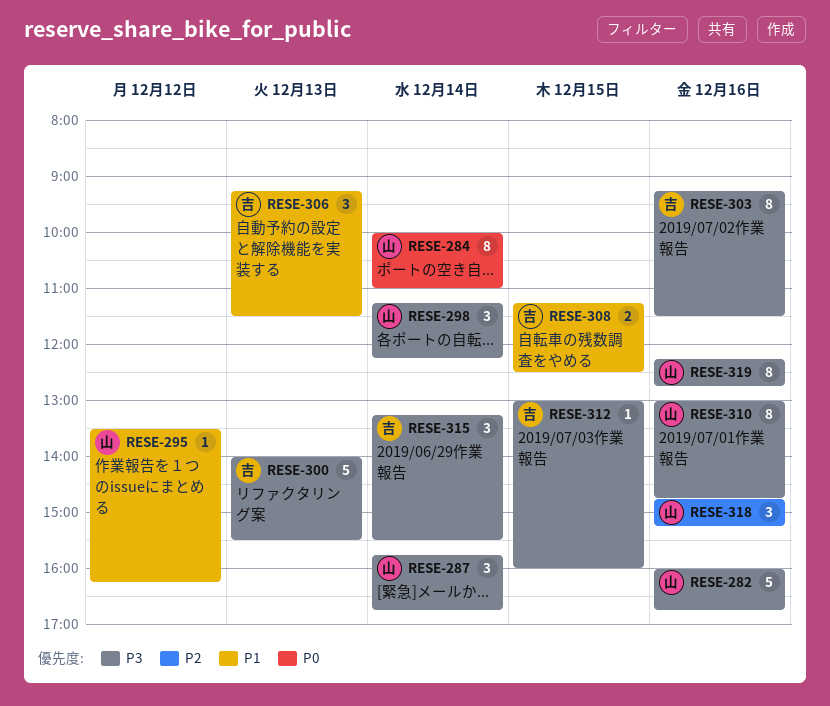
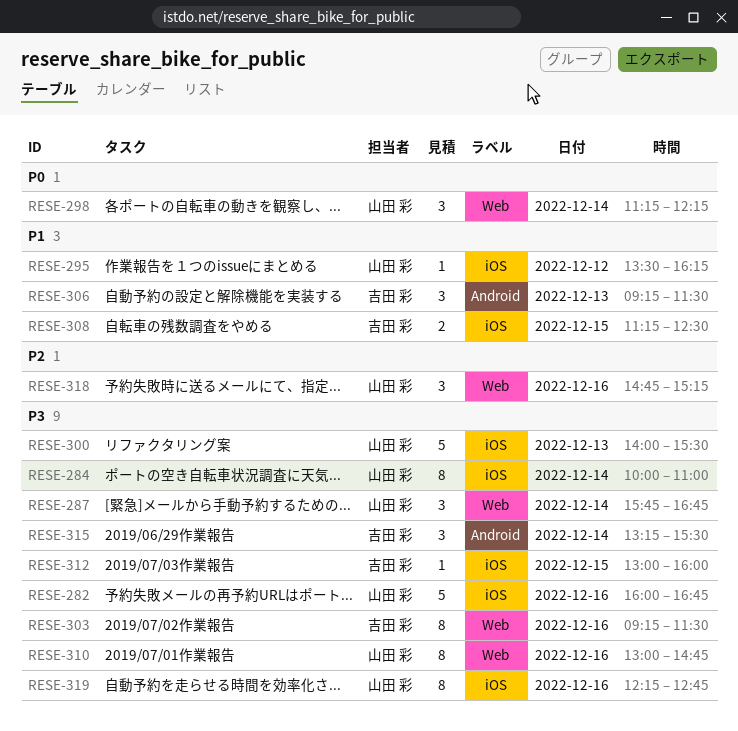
RESE-284, priority: P0 -> P3
RESE-298, priority: P3 -> P0
RESE-300, owner: 吉田 彩 -> 山田 彩

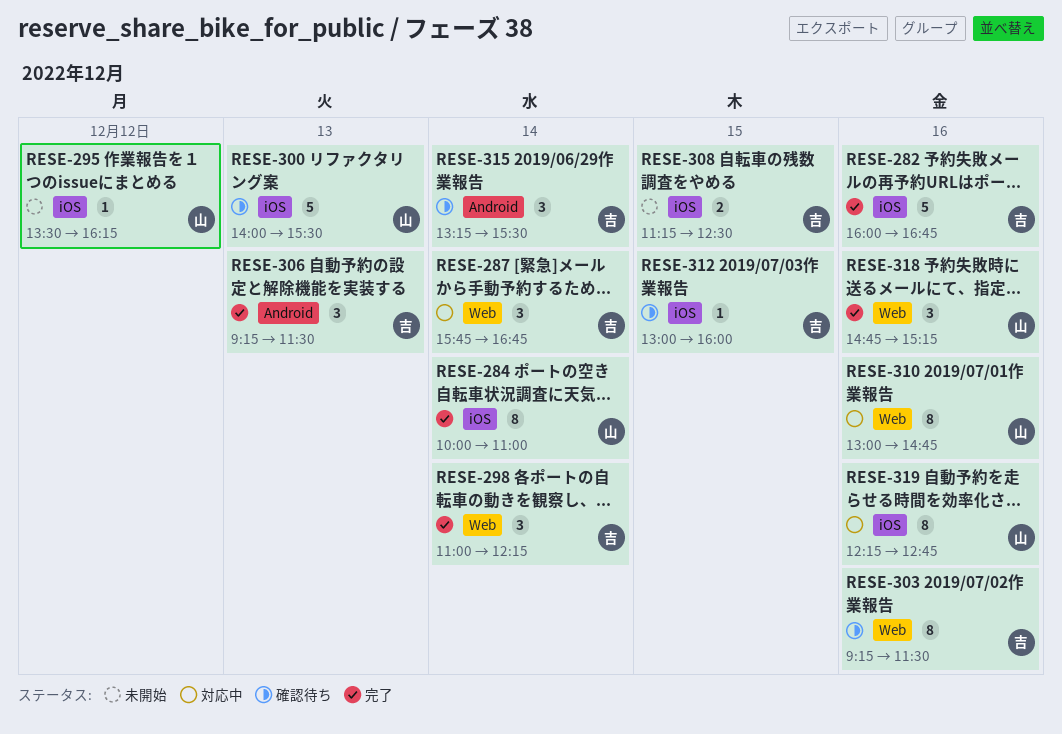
RESE-282, owner: 山田 彩 -> 吉田 彩
RESE-287, owner: 山田 彩 -> 吉田 彩
RESE-298, owner: 山田 彩 -> 吉田 彩
RESE-298, begins: 11:15 -> 11:00

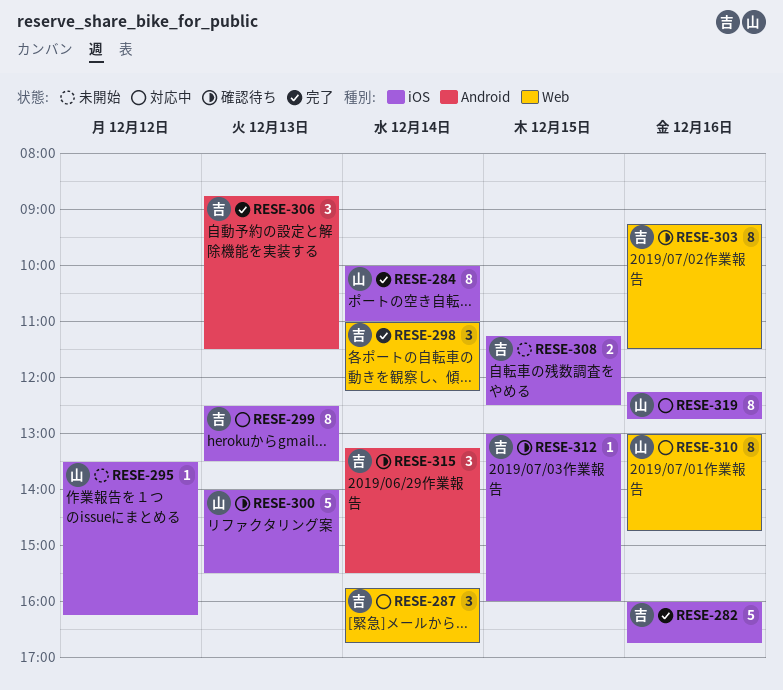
RESE-299: none -> present
RESE-306, begins: 09:15 -> 08:45
RESE-318: present -> none

